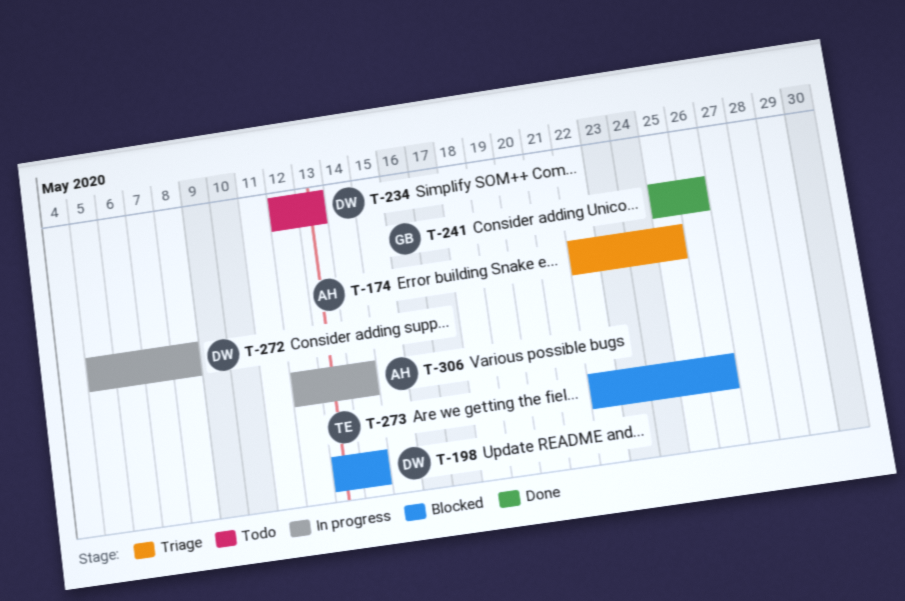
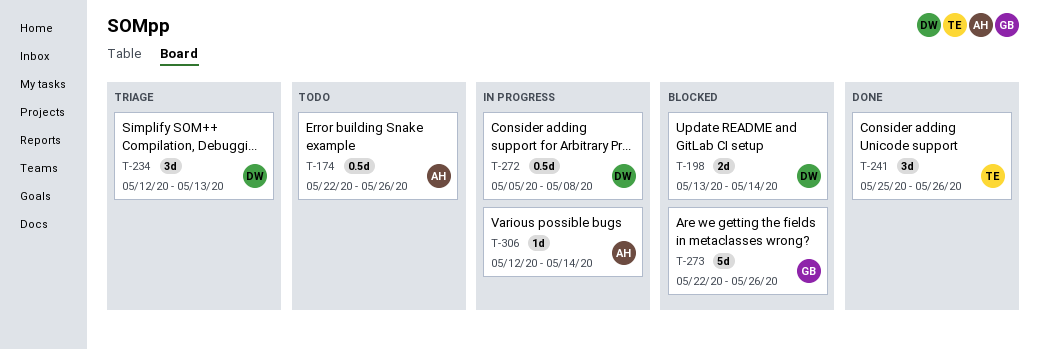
T-174, status: Triage -> Todo
T-174, due: May 25 -> May 26
T-234, status: Todo -> Triage
T-241, owner: GB -> TE
T-273, owner: TE -> GB

